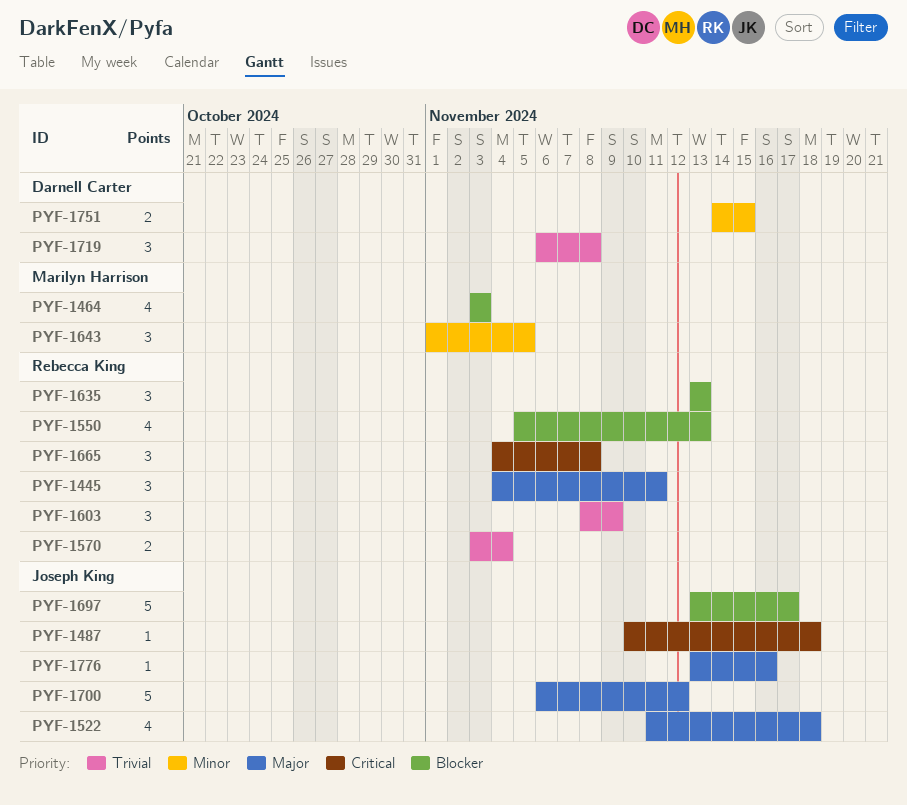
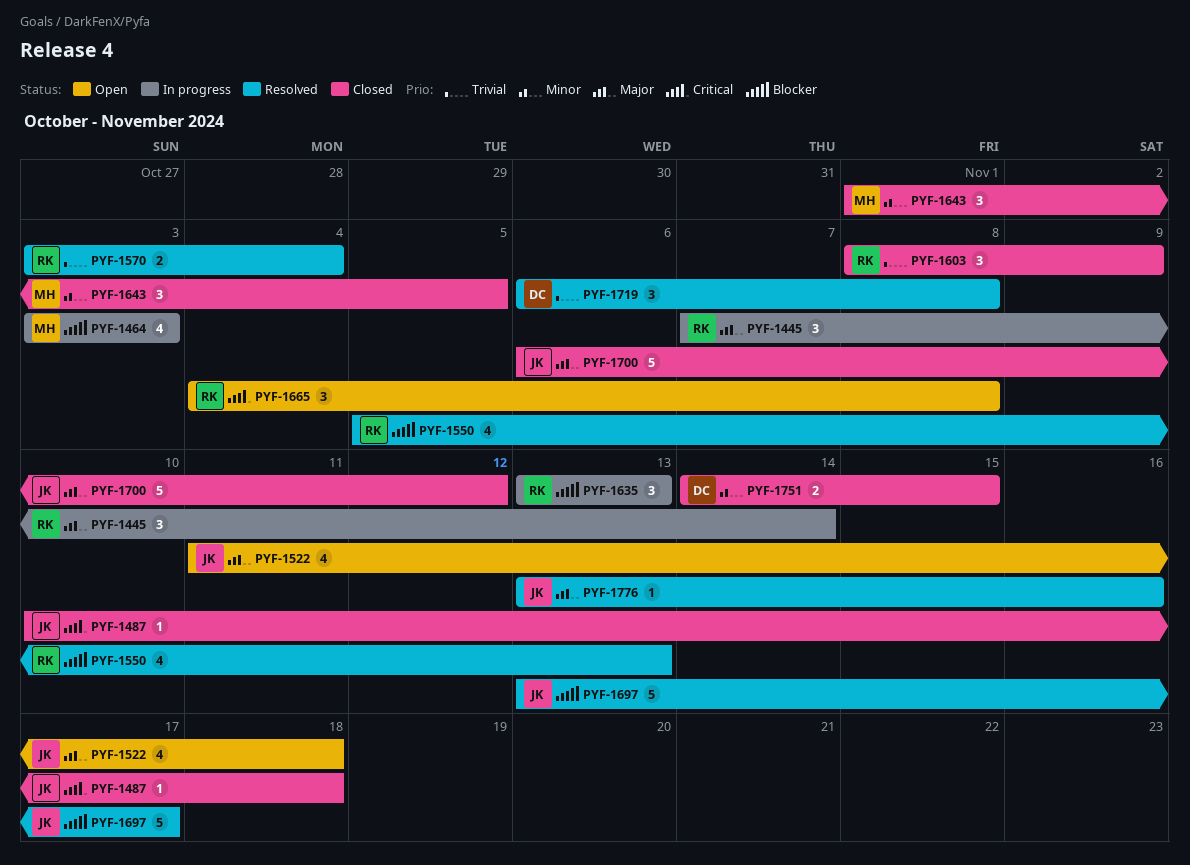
PYF-1445, start: Nov 4 -> Nov 7
PYF-1445, due: Nov 11 -> Nov 14

